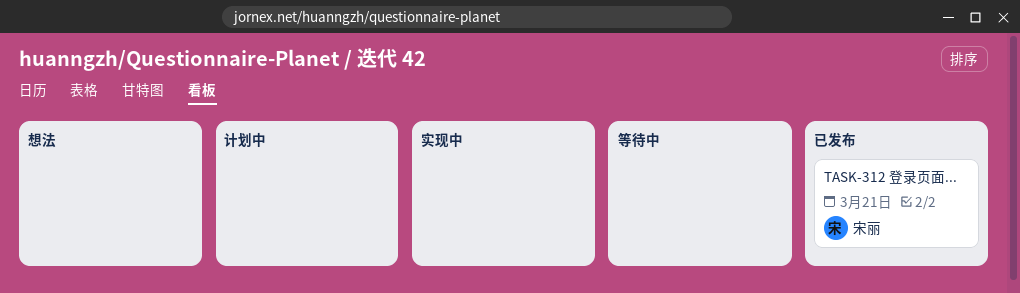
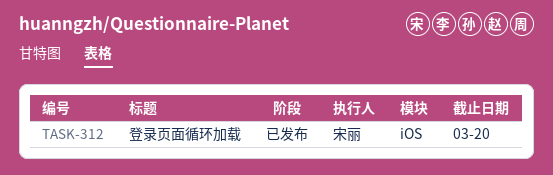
TASK-312, due: Mar 21 -> Mar 20

